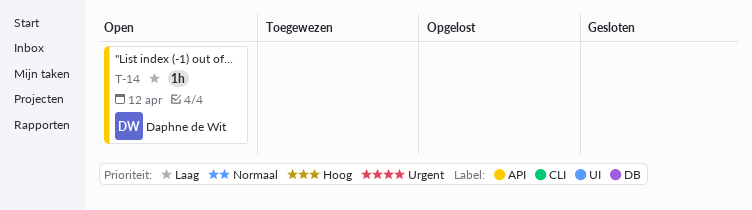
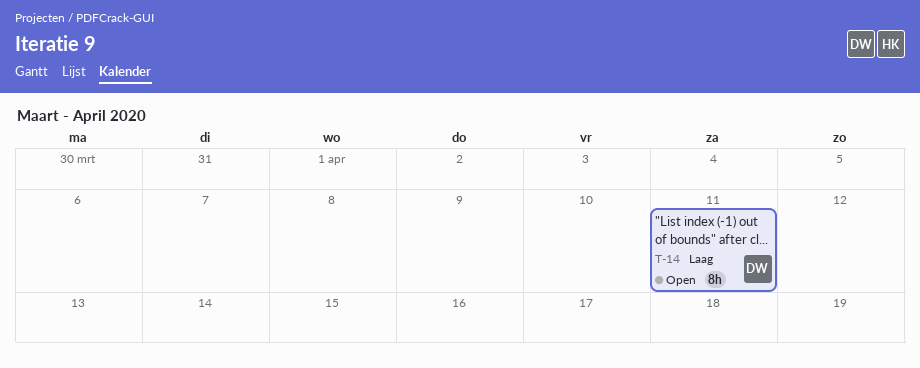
T-14, estimate: 1h -> 8h
T-14, due: Apr 12 -> Apr 11

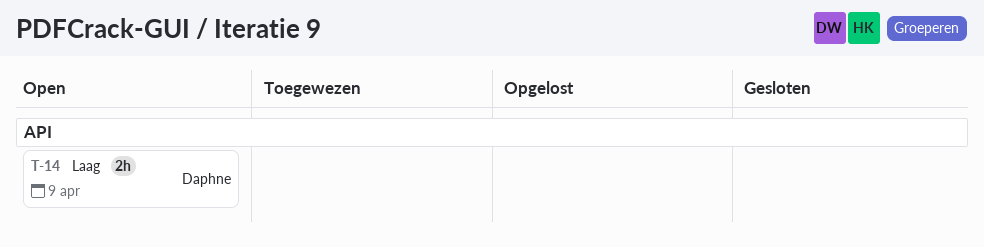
T-14, estimate: 8h -> 2h
T-14, due: Apr 11 -> Apr 9

